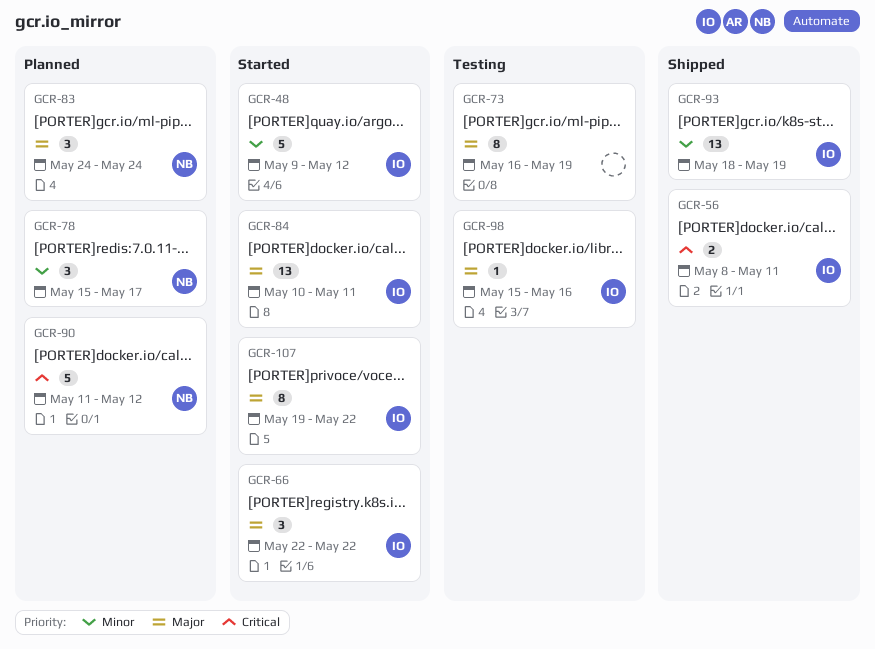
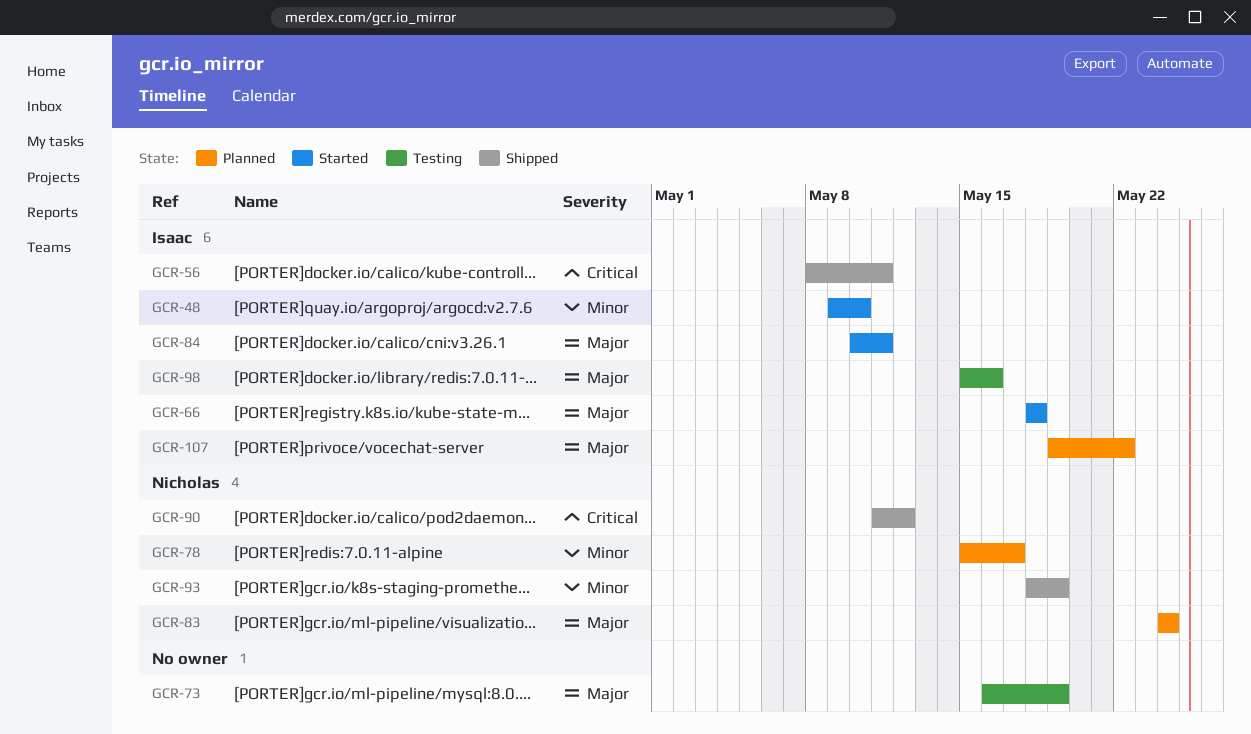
GCR-48, due: May 12 -> May 10
GCR-66, start: May 22 -> May 18
GCR-66, due: May 22 -> May 18
GCR-90, status: Planned -> Shipped
GCR-93, owner: Isaac -> Nicholas
GCR-107, status: Started -> Planned

